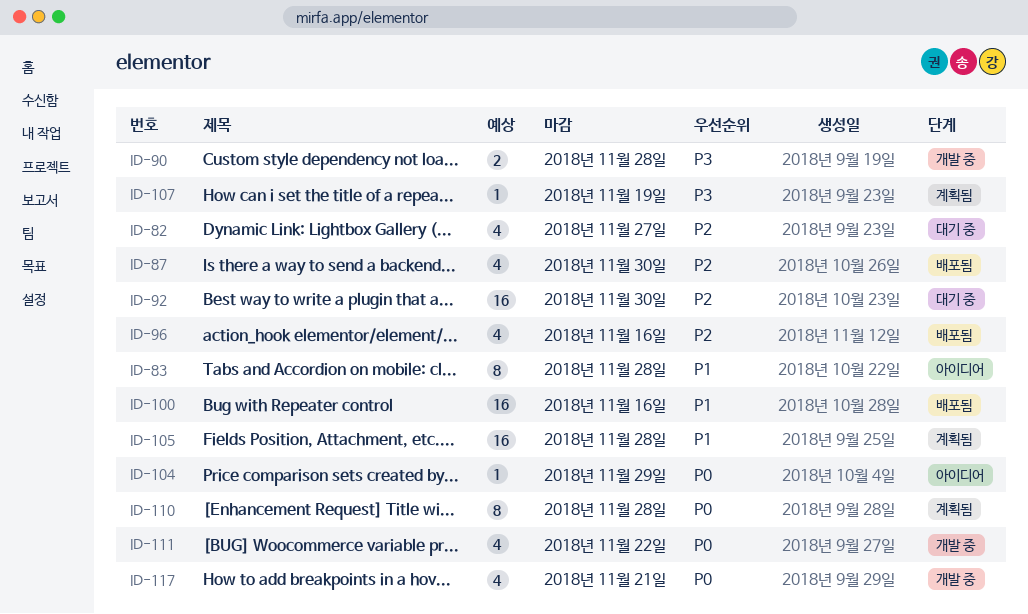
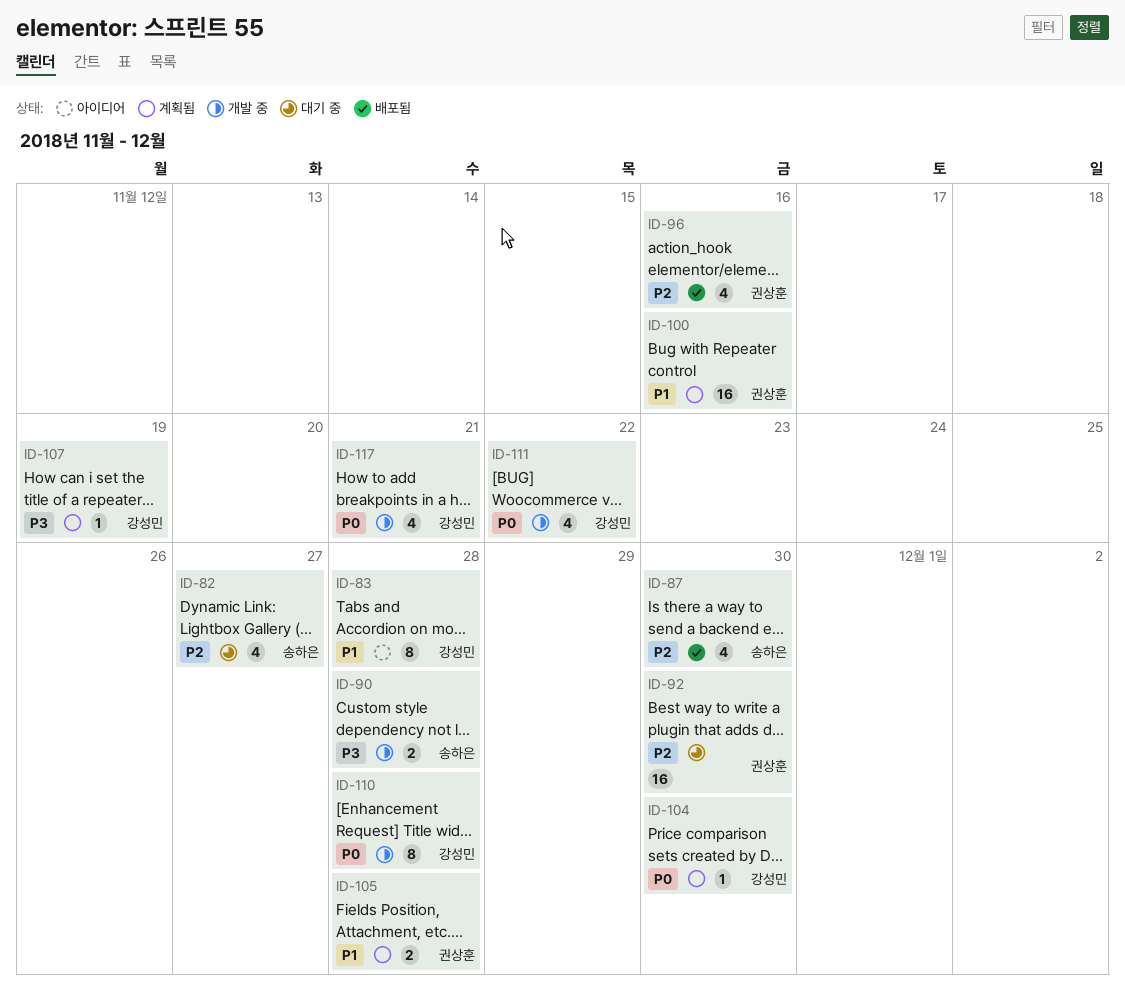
ID-100, status: 배포됨 -> 계획됨
ID-104, status: 아이디어 -> 계획됨
ID-104, due: Nov 29 -> Nov 30
ID-105, estimate: 16 -> 2
ID-110, status: 계획됨 -> 개발 중

